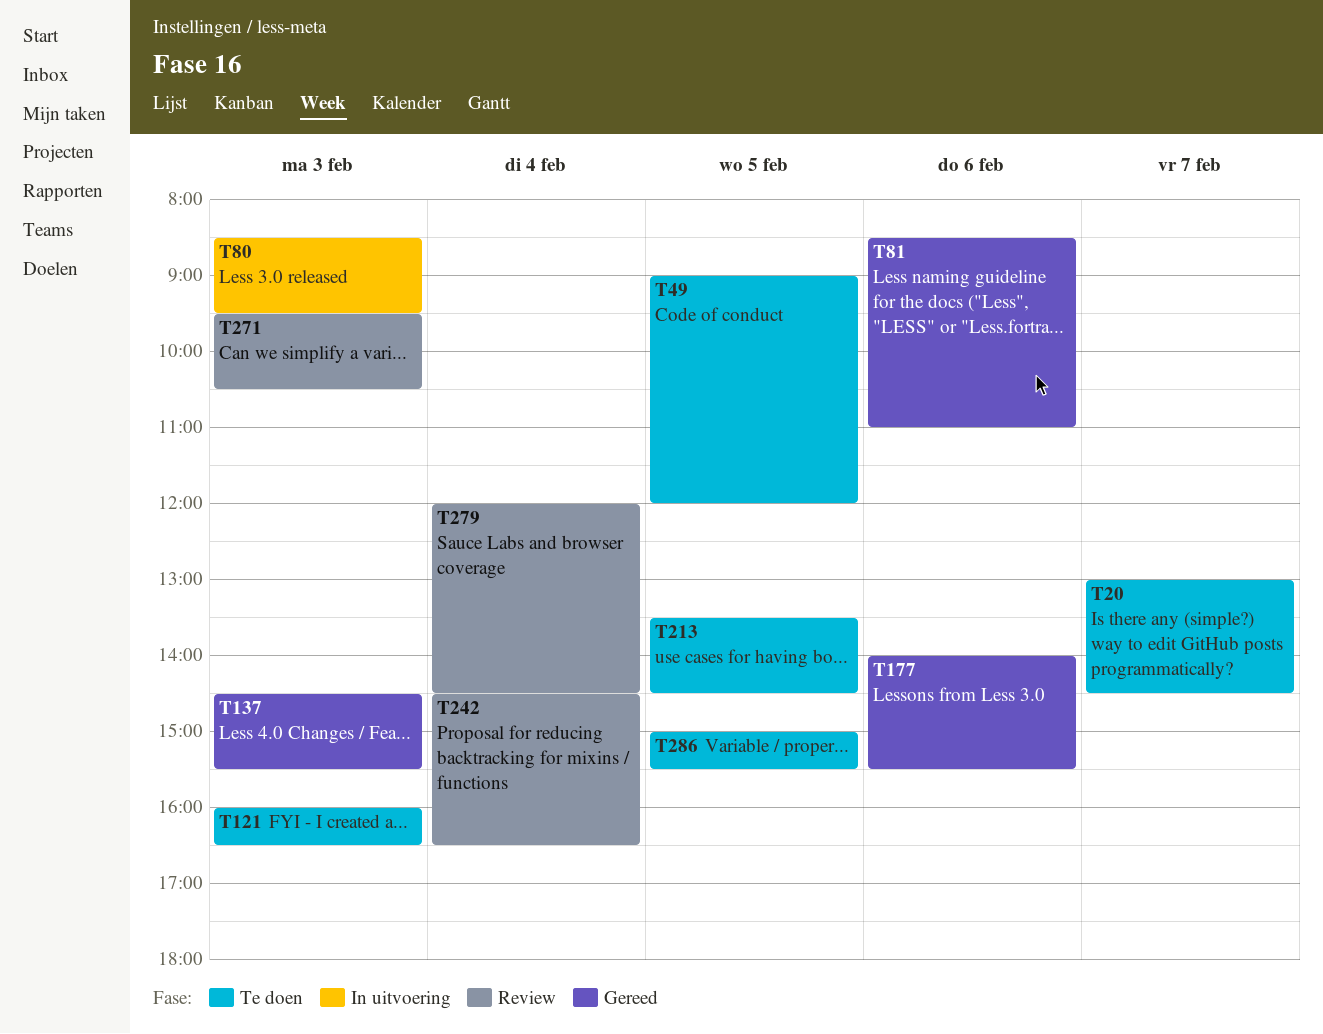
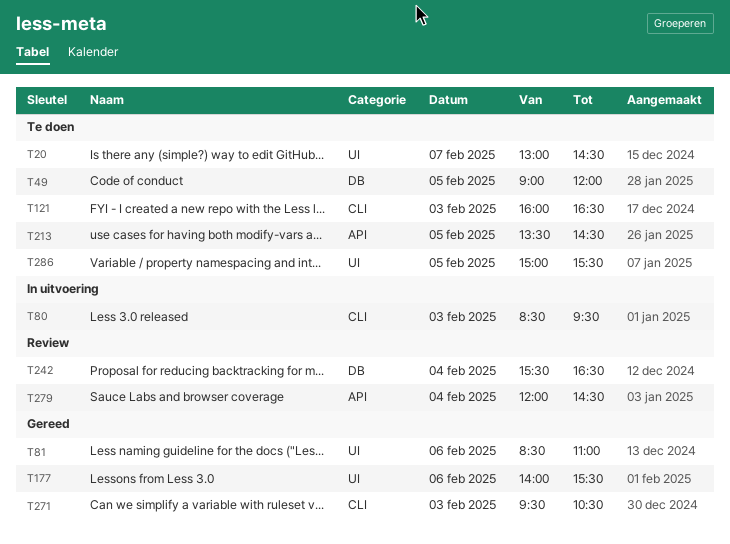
T137: present -> none
T242, begins: 14:30 -> 15:30
T271, status: Review -> Gereed

